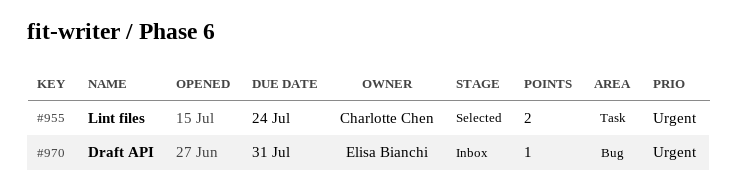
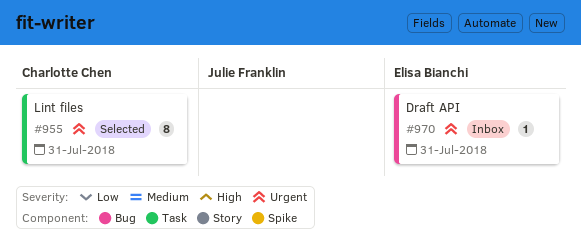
#955, estimate: 2 -> 8
#955, due: Jul 24 -> Jul 31

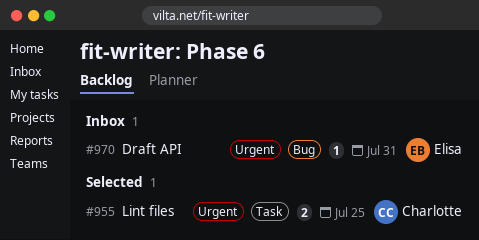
#955, estimate: 8 -> 2
#955, due: Jul 31 -> Jul 25

